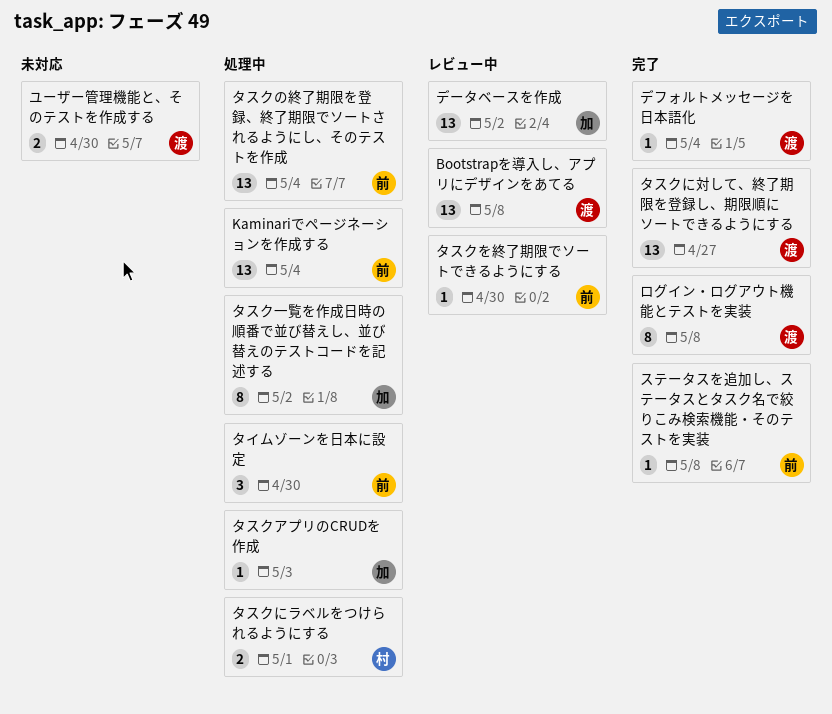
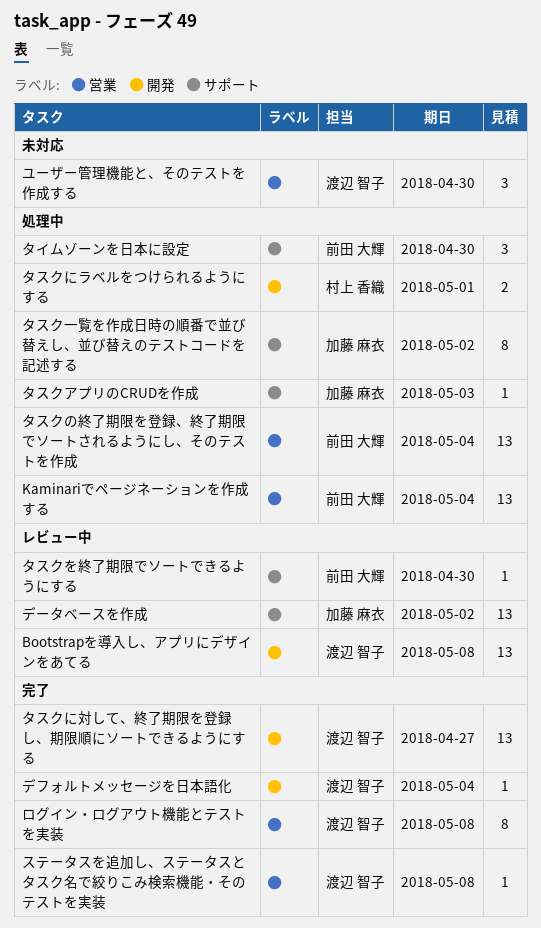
ステータスを追加し、ステータスとタスク名で絞りこみ検索機能・そのテストを実装, owner: 前田 大輝 -> 渡辺 智子
ユーザー管理機能と、そのテストを作成する, estimate: 2 -> 3

